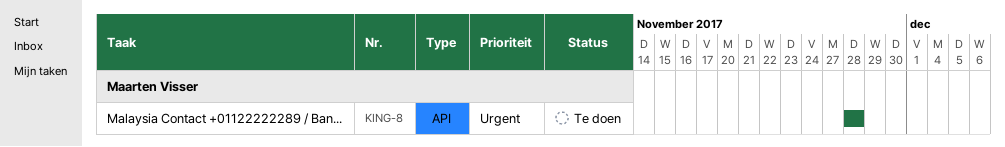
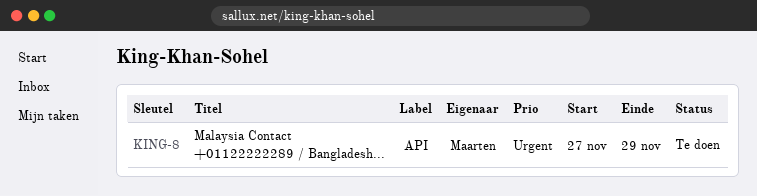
KING-8, start: Nov 28 -> Nov 27
KING-8, due: Nov 28 -> Nov 29

